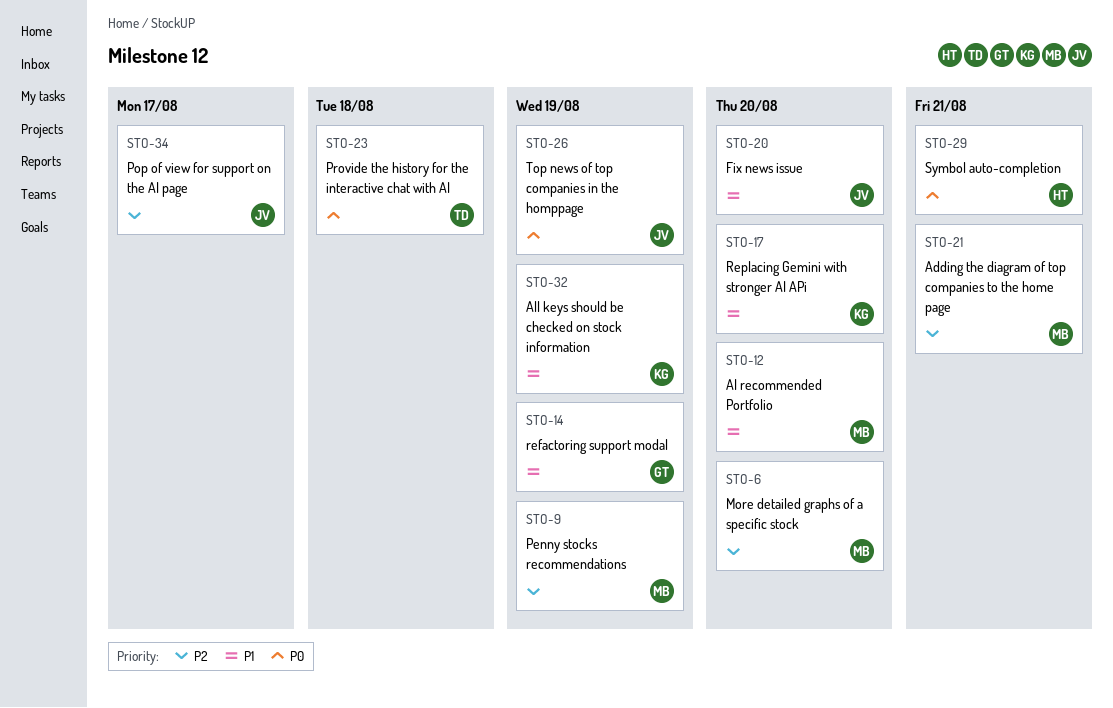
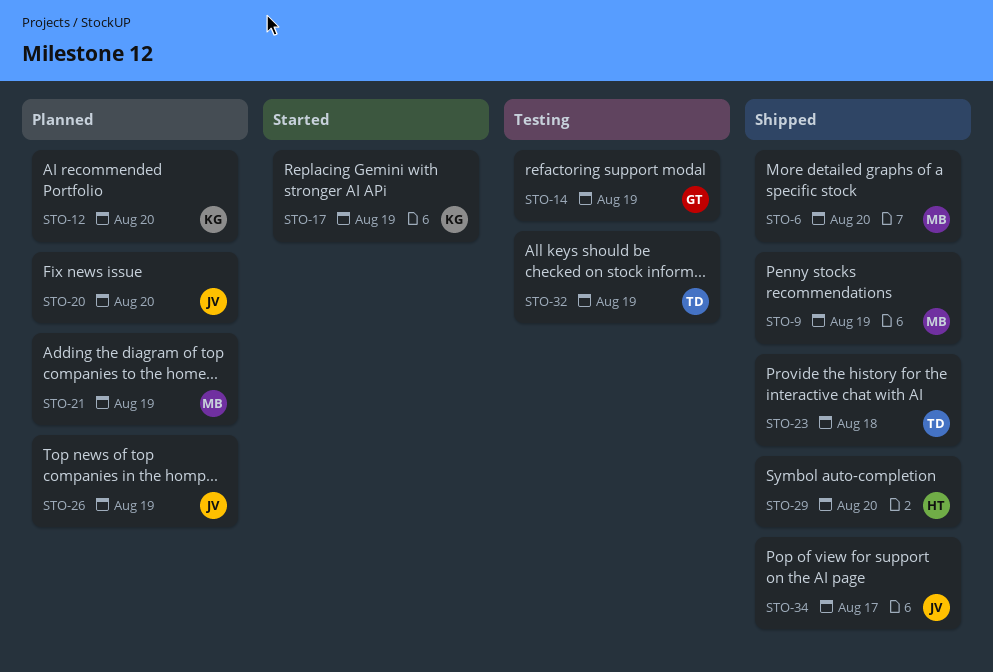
STO-12, owner: MB -> KG
STO-17, due: Aug 20 -> Aug 19
STO-21, due: Aug 21 -> Aug 19
STO-29, due: Aug 21 -> Aug 20
STO-32, owner: KG -> TD

